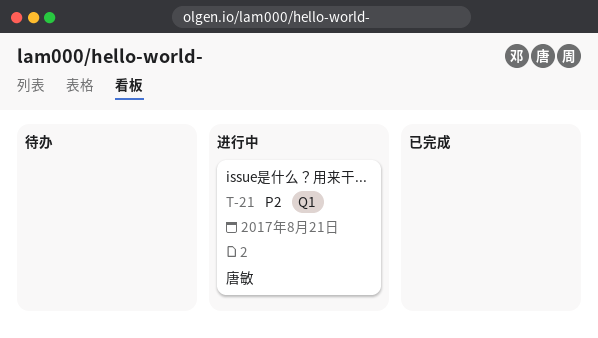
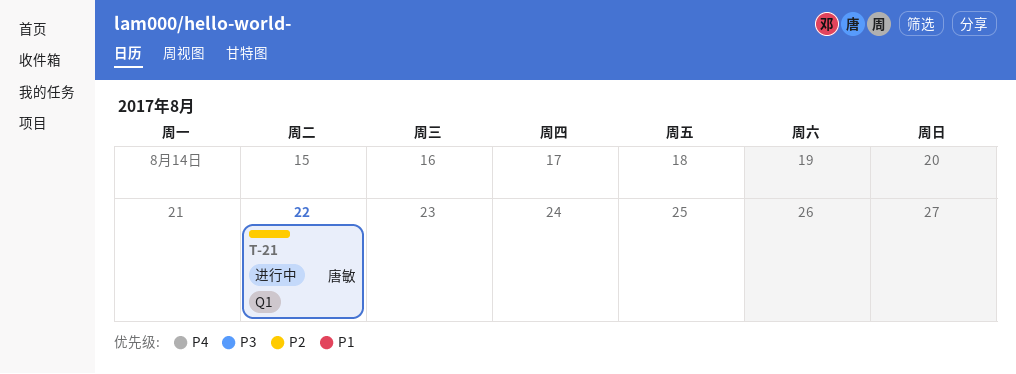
T-21, due: Aug 21 -> Aug 22

